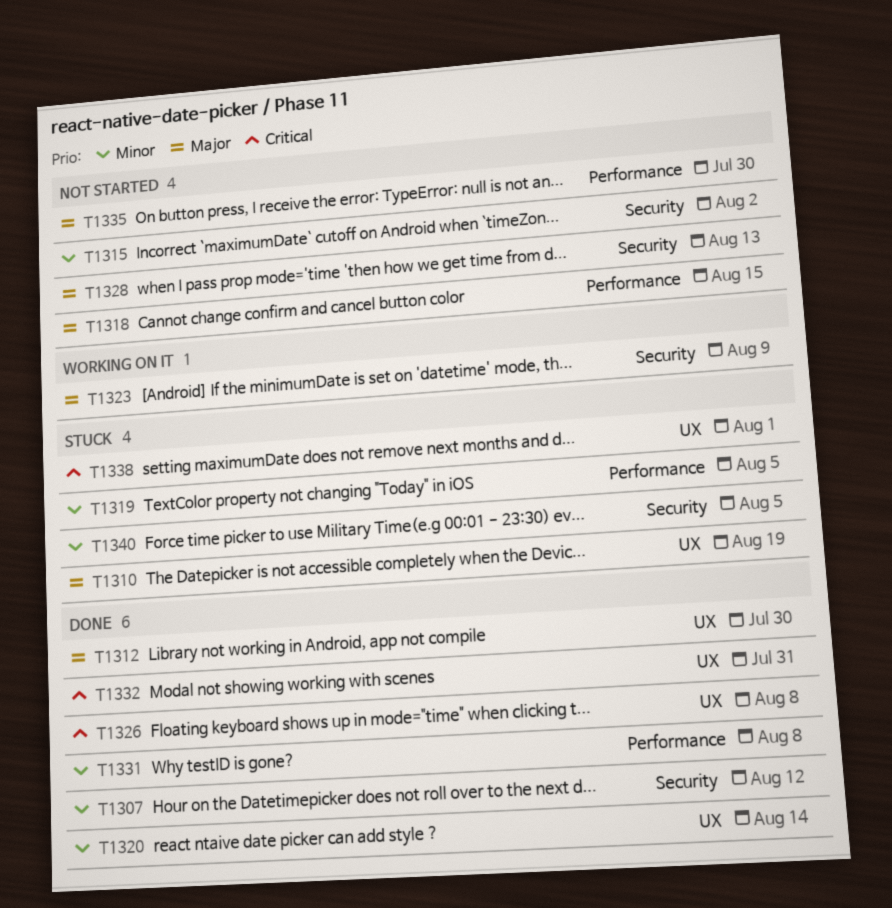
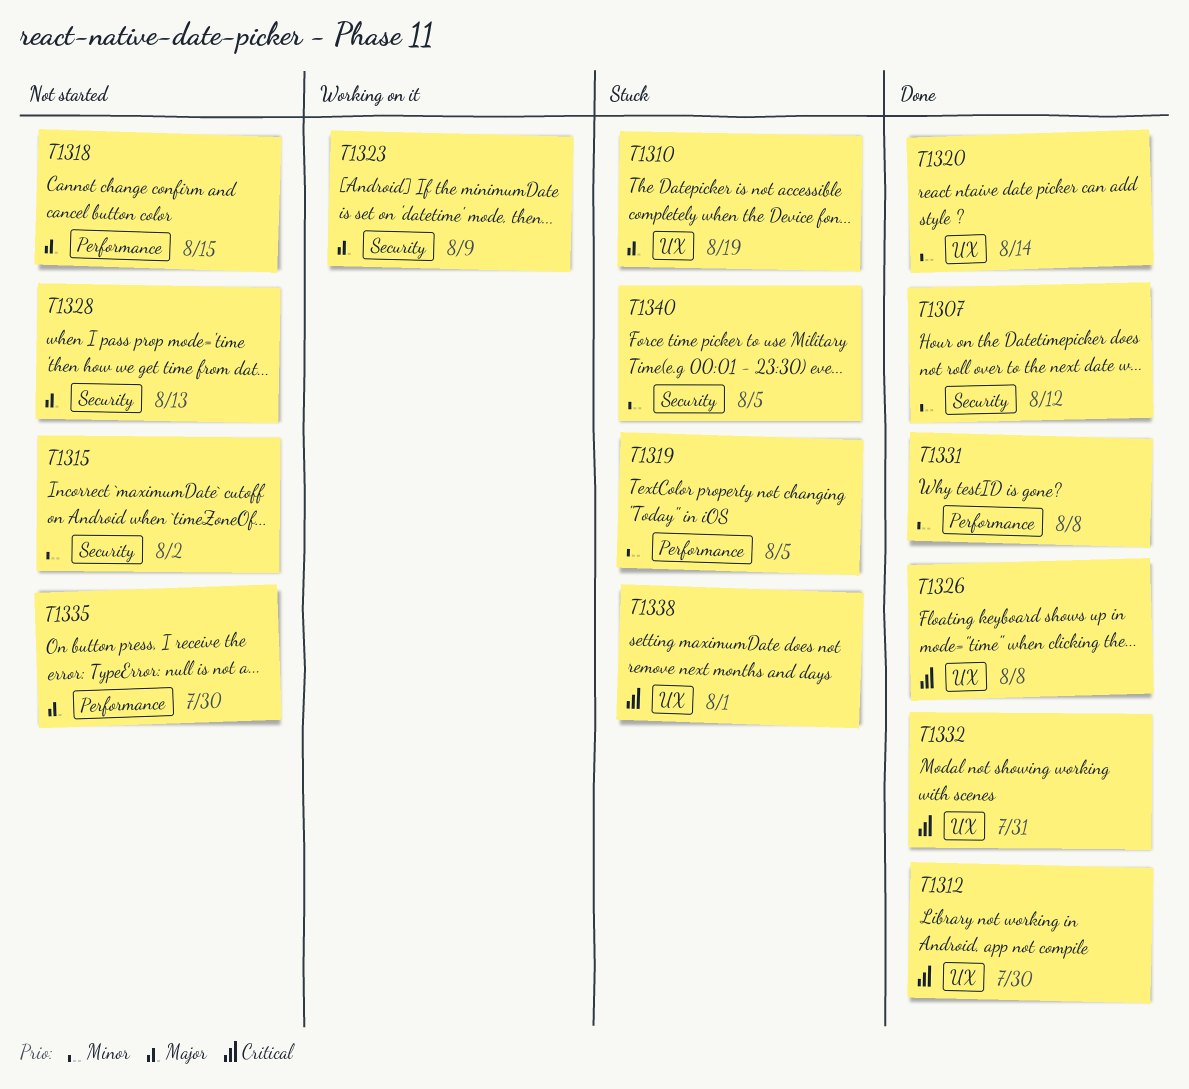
T1312, priority: Major -> Critical

